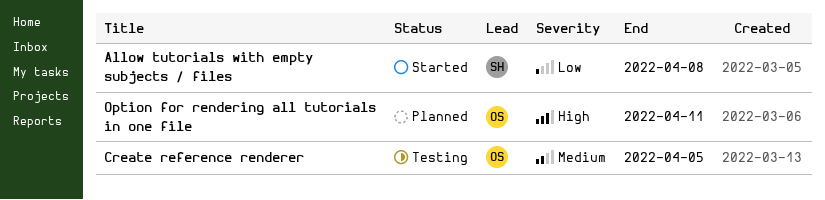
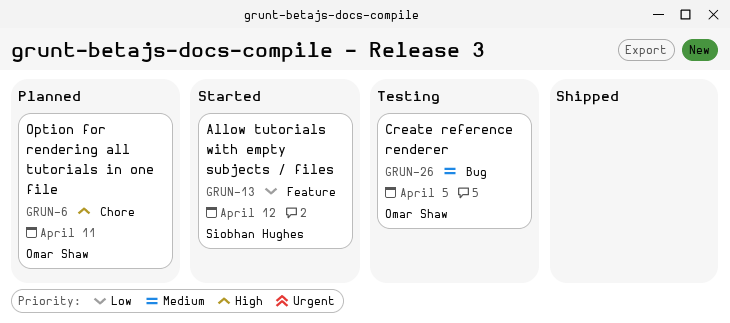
Allow tutorials with empty subjects / files, due: Apr 8 -> Apr 12

